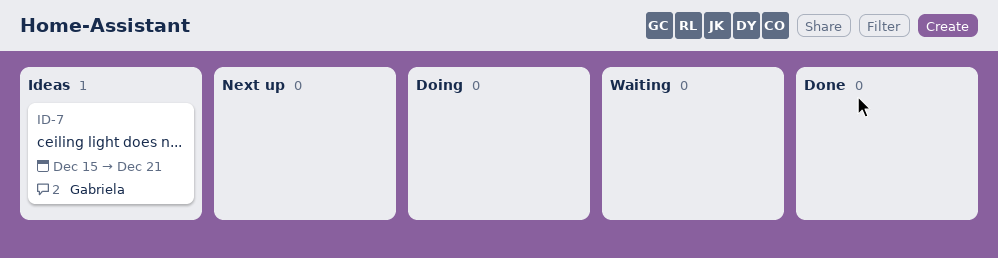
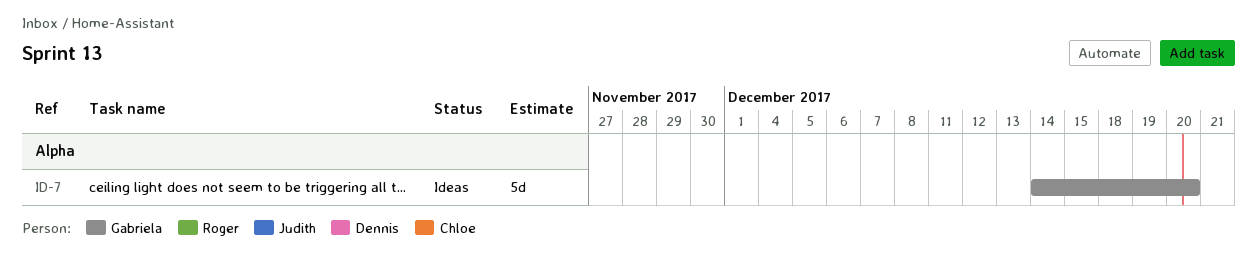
ID-7, start: Dec 15 -> Dec 14
ID-7, due: Dec 21 -> Dec 20

